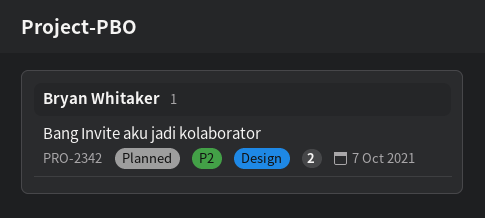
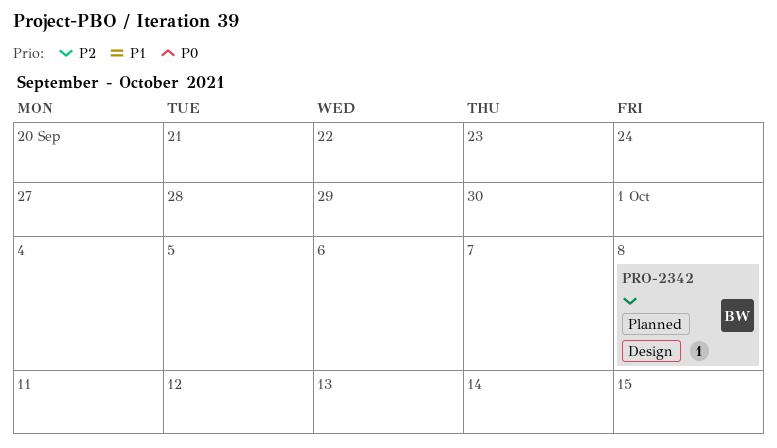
PRO-2342, estimate: 2 -> 1
PRO-2342, due: Oct 7 -> Oct 8

